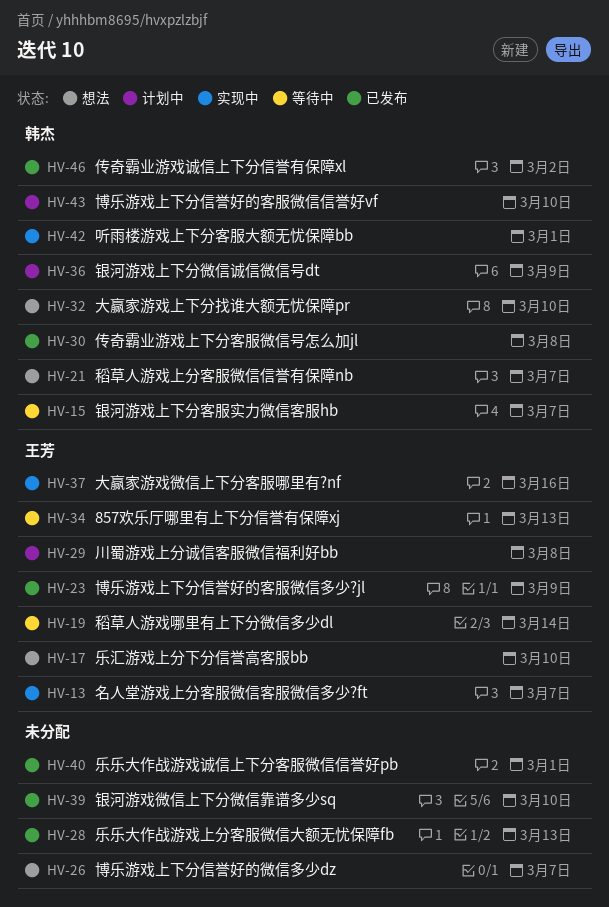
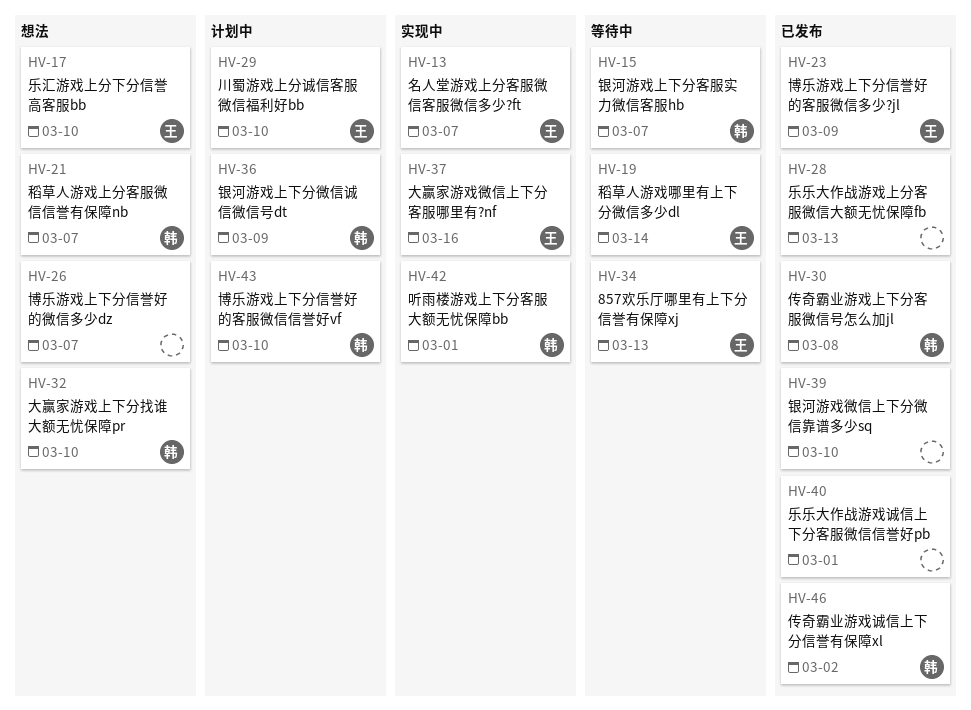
HV-29, due: Mar 8 -> Mar 10

